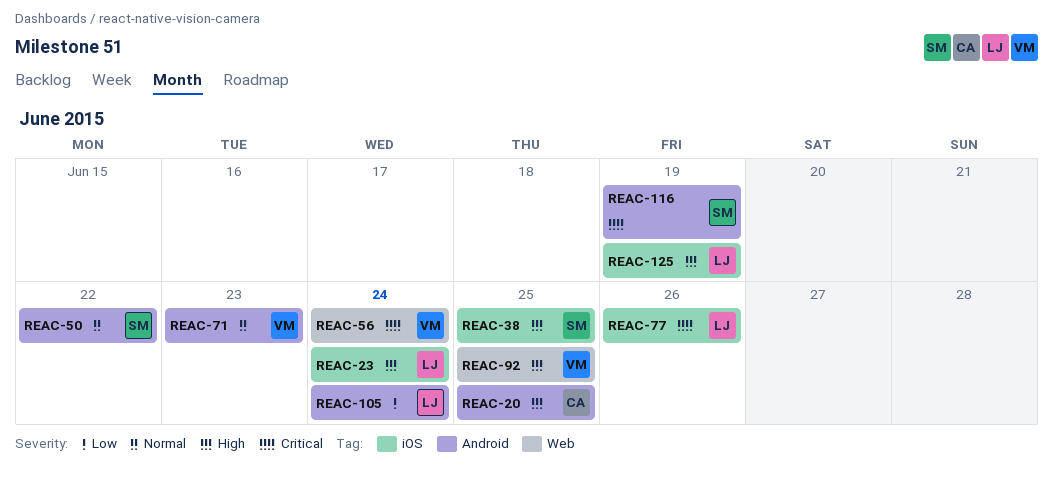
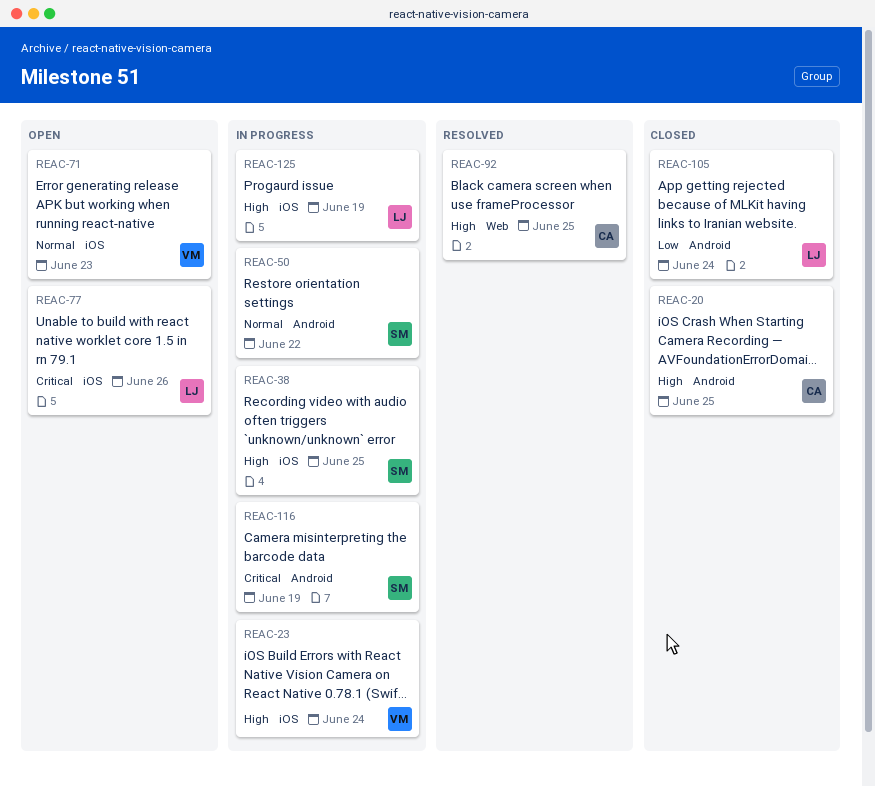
REAC-23, owner: LJ -> VM
REAC-56: present -> none
REAC-71, label: Android -> iOS
REAC-92, owner: VM -> CA

